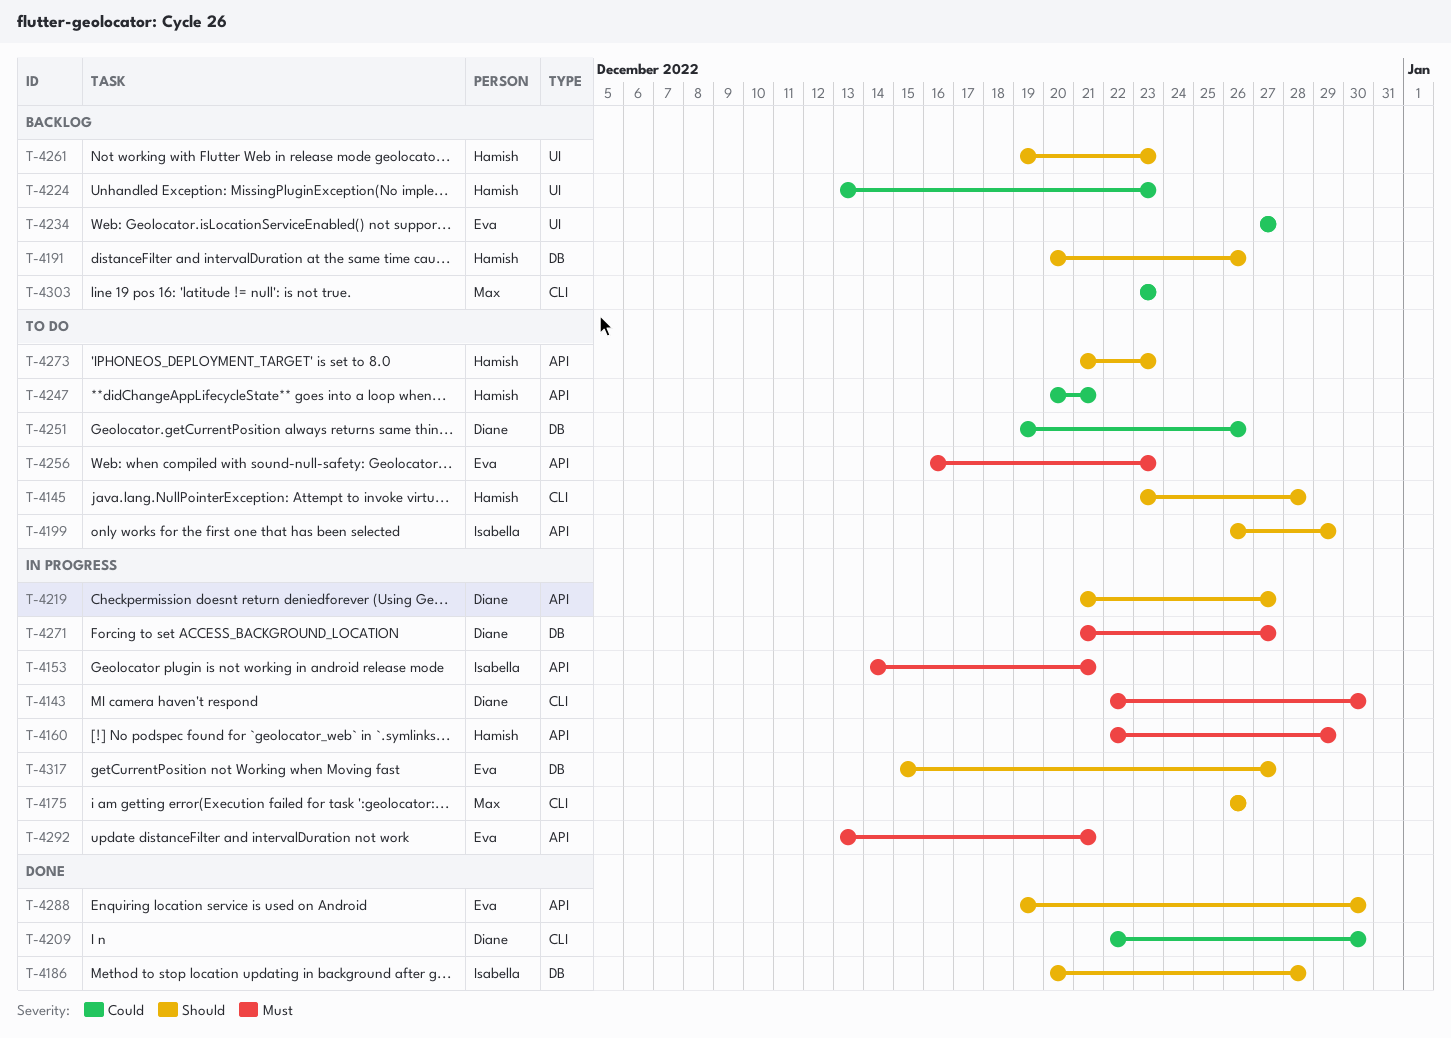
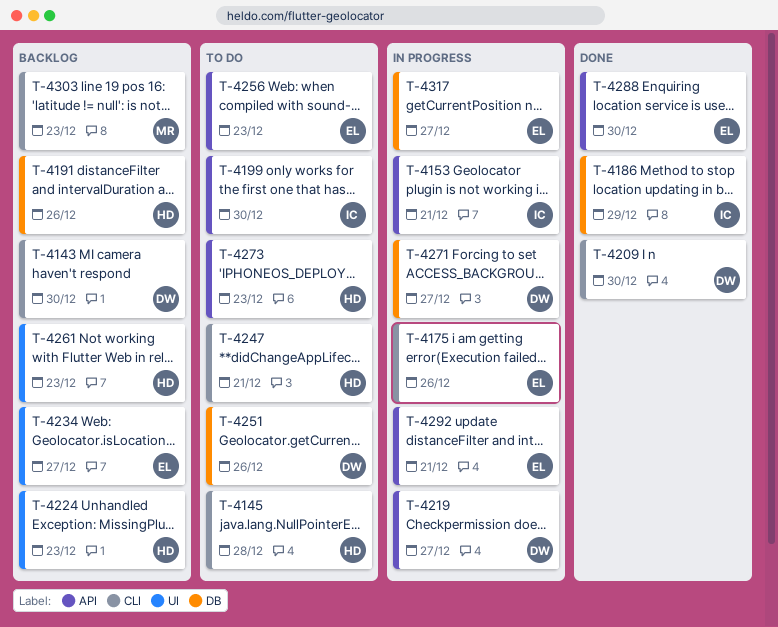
T-4143, status: In progress -> Backlog
T-4160: present -> none
T-4175, owner: Max -> Eva
T-4186, due: Dec 28 -> Dec 29
T-4199, due: Dec 29 -> Dec 30
T-4247, label: API -> CLI

